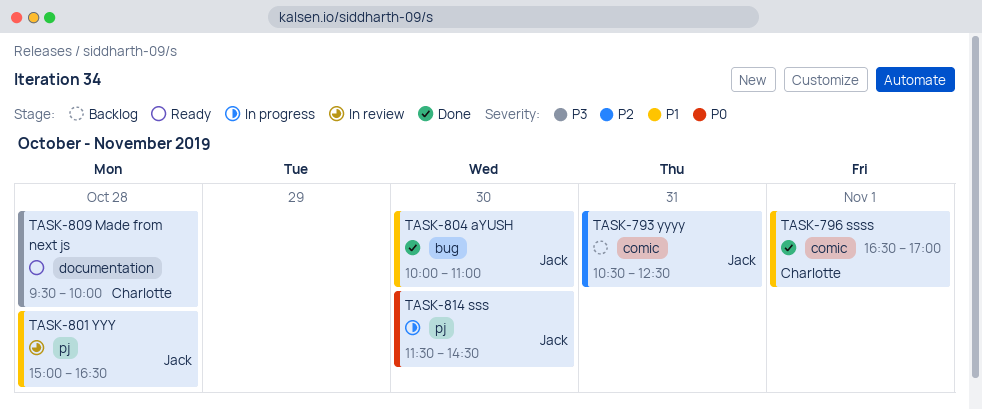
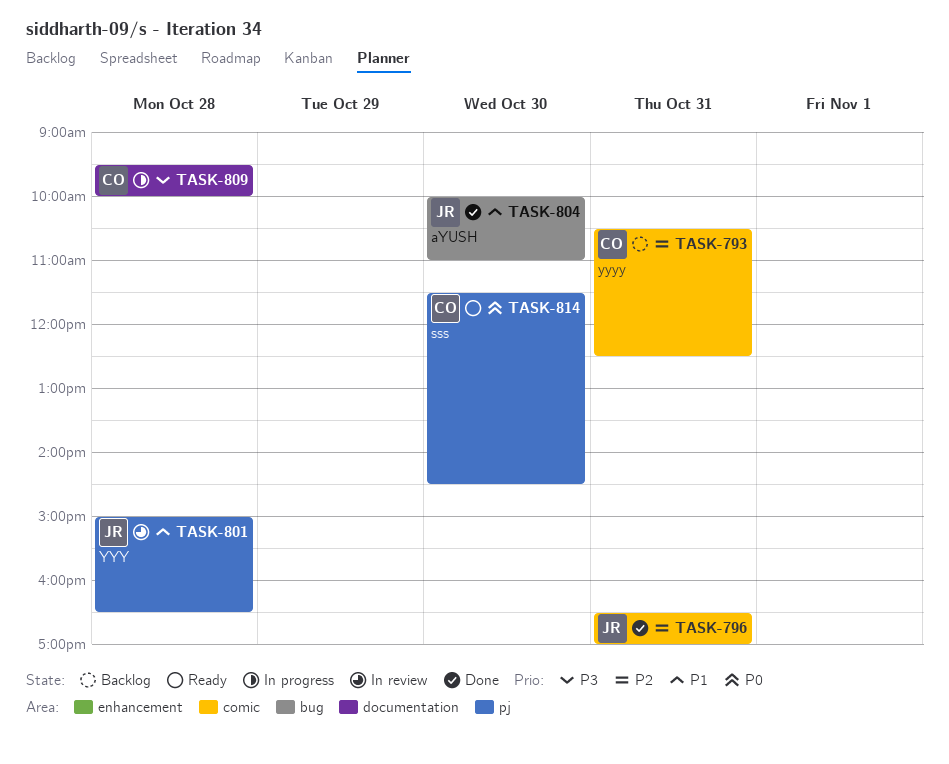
TASK-793, owner: Jack -> Charlotte
TASK-796, owner: Charlotte -> Jack
TASK-796, priority: P1 -> P2
TASK-796, day: Nov 1 -> Oct 31
TASK-809, status: Ready -> In progress
TASK-814, status: In progress -> Ready
TASK-814, owner: Jack -> Charlotte

